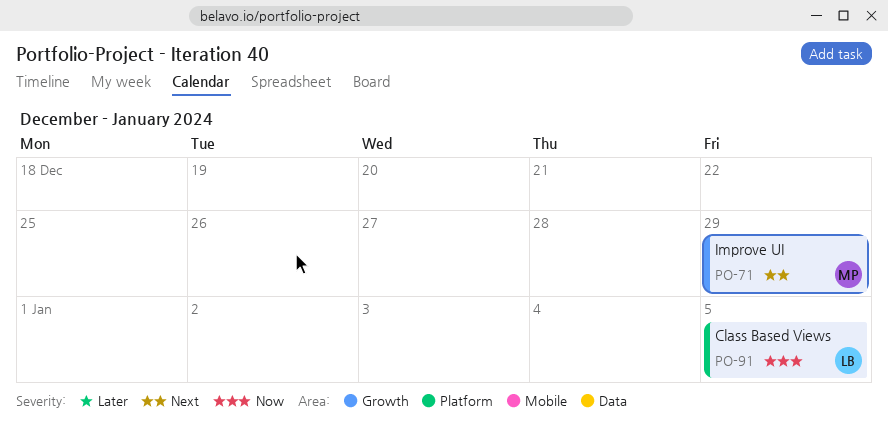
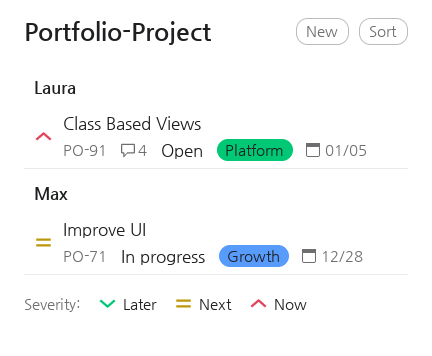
PO-71, due: Dec 29 -> Dec 28

